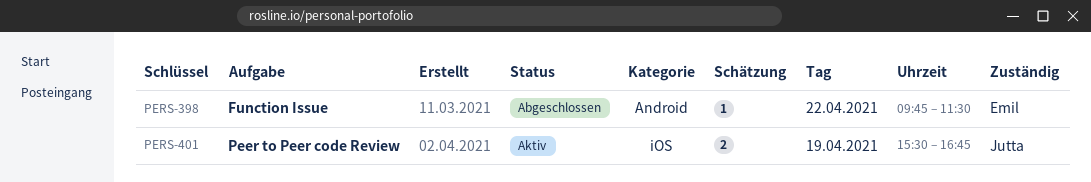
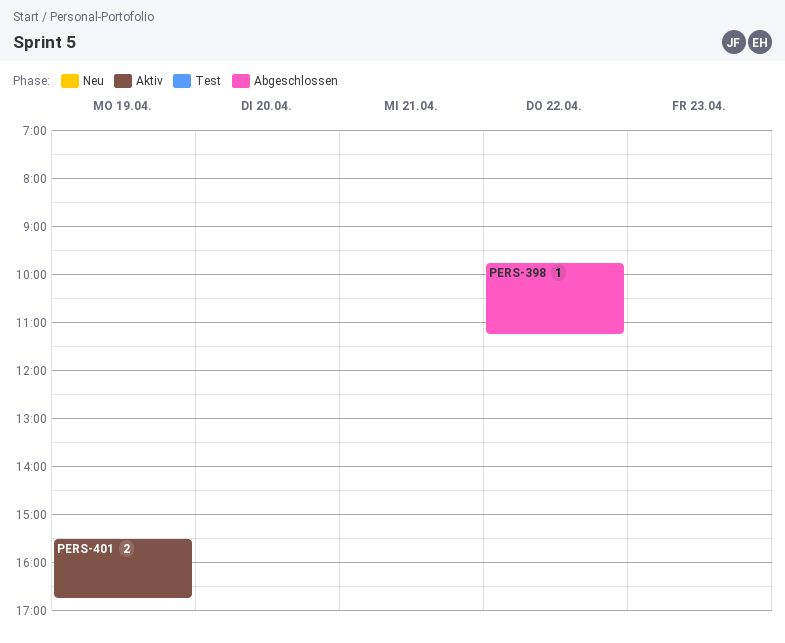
PERS-398, ends: 11:30 -> 11:15

